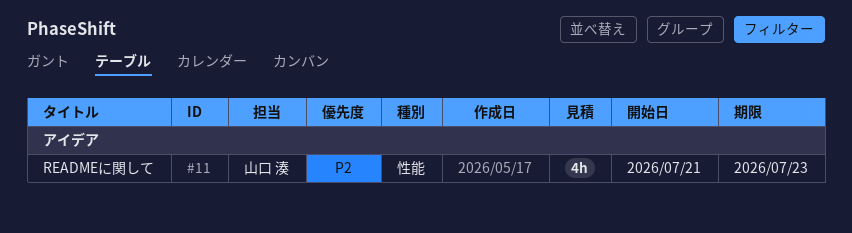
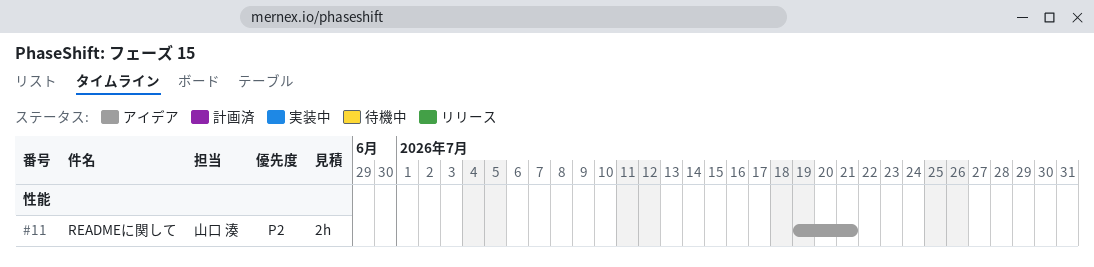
#11, estimate: 4h -> 2h
#11, start: Jul 21 -> Jul 19
#11, due: Jul 23 -> Jul 21

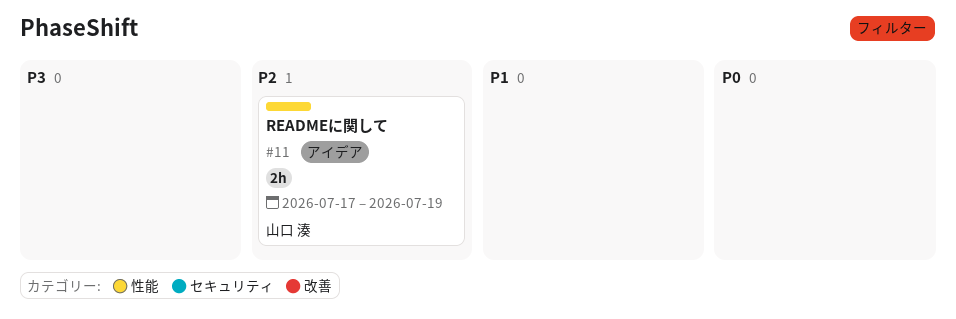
#11, start: Jul 19 -> Jul 17
#11, due: Jul 21 -> Jul 19

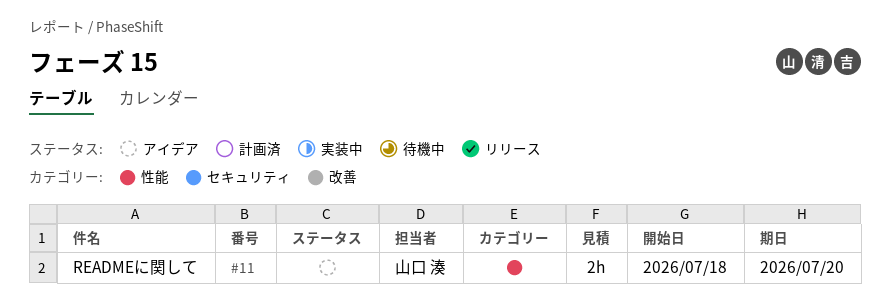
#11, start: Jul 17 -> Jul 18
#11, due: Jul 19 -> Jul 20

